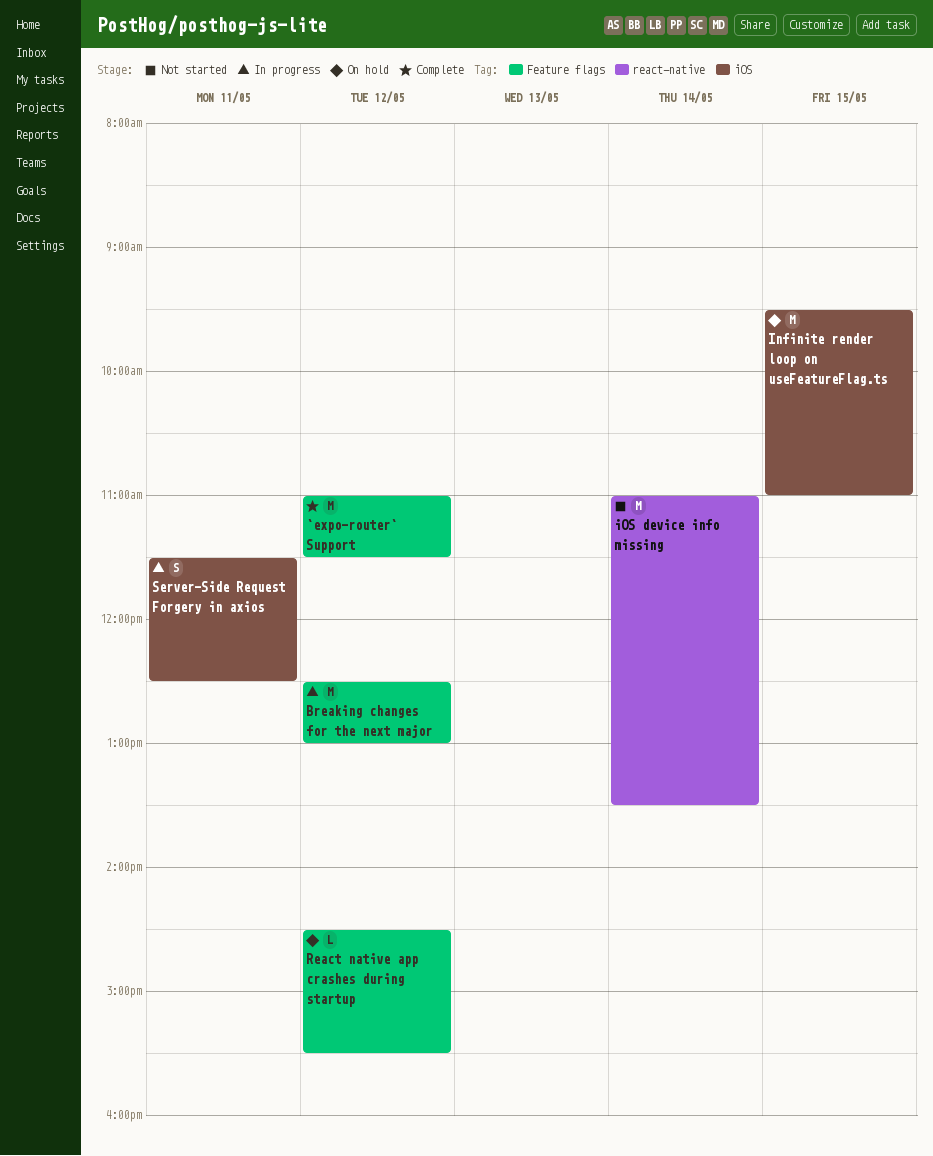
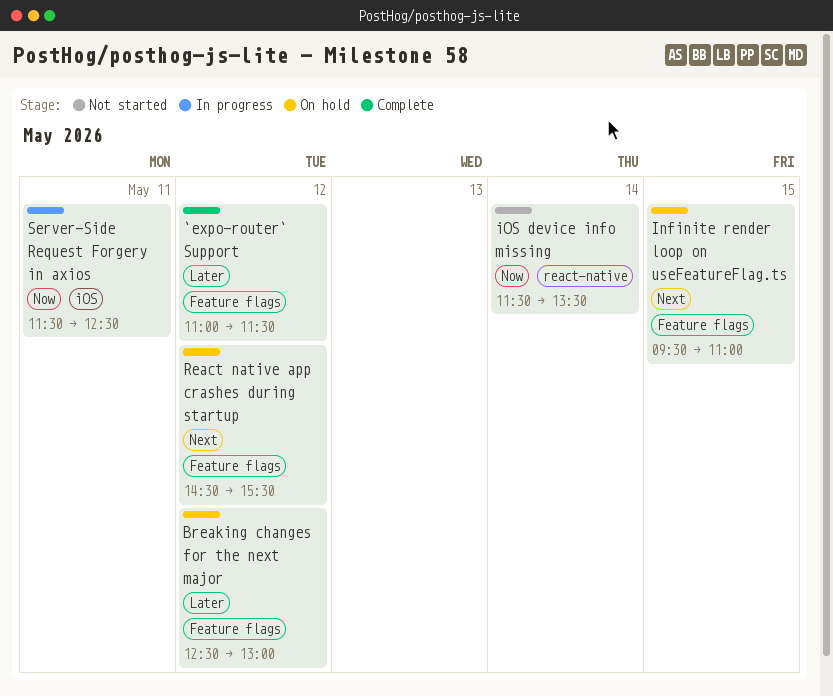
Breaking changes for the next major, status: In progress -> On hold
Infinite render loop on useFeatureFlag.ts, label: iOS -> Feature flags
iOS device info missing, begins: 11:00 -> 11:30

